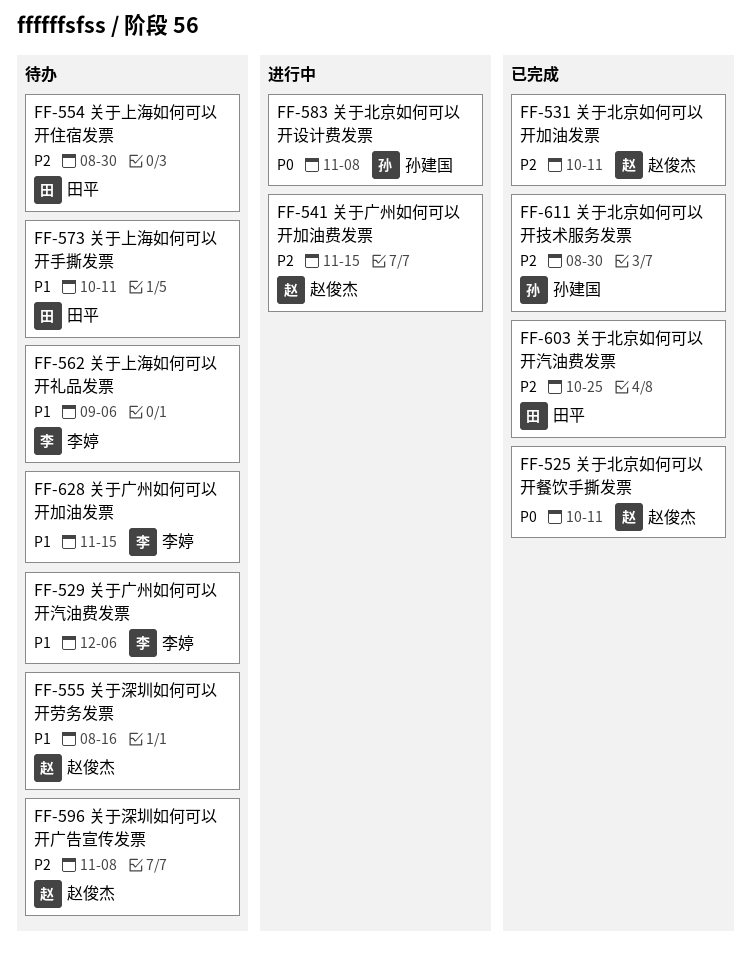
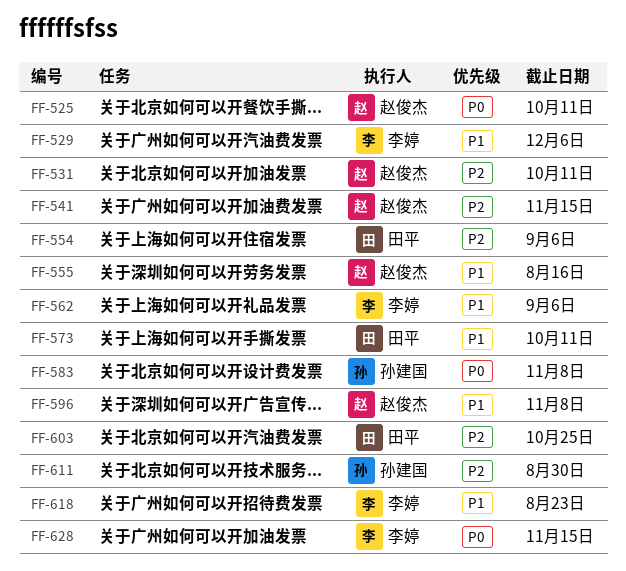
FF-554, due: Aug 30 -> Sep 6
FF-596, priority: P2 -> P1
FF-618: none -> present
FF-628, priority: P1 -> P0

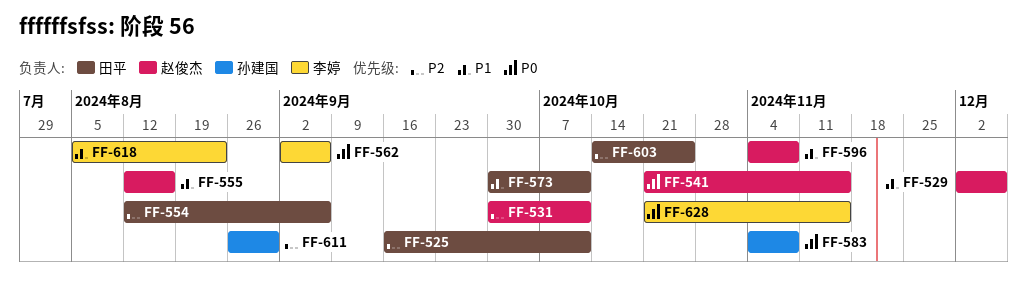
FF-525, owner: 赵俊杰 -> 田平
FF-525, priority: P0 -> P2
FF-529, owner: 李婷 -> 赵俊杰
FF-541, priority: P2 -> P0
FF-562, priority: P1 -> P0

